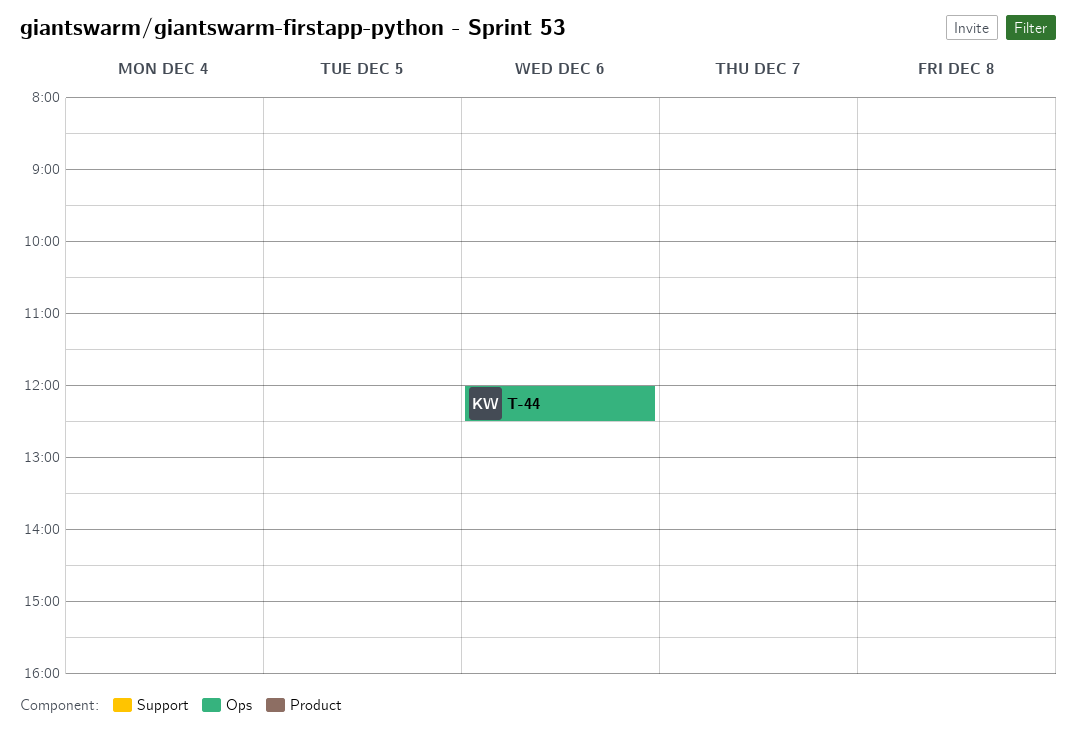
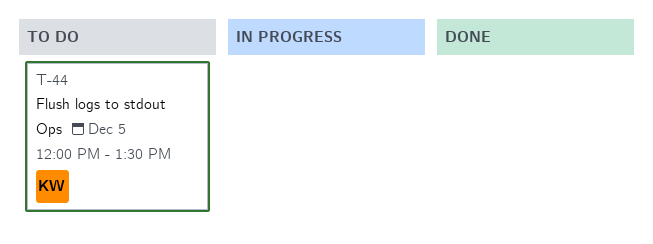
T-44, day: Dec 6 -> Dec 5
T-44, ends: 12:30 -> 13:30

